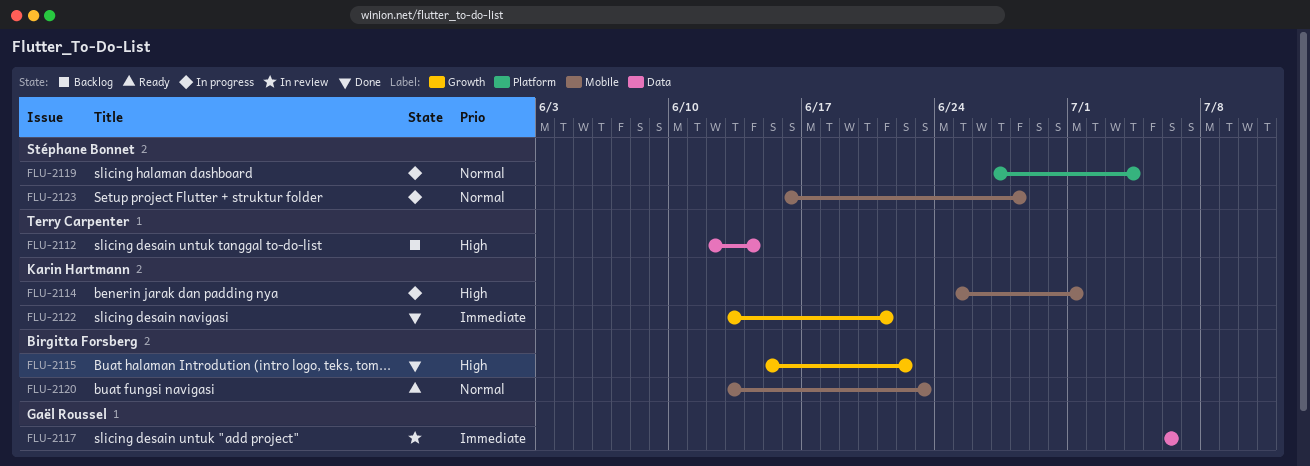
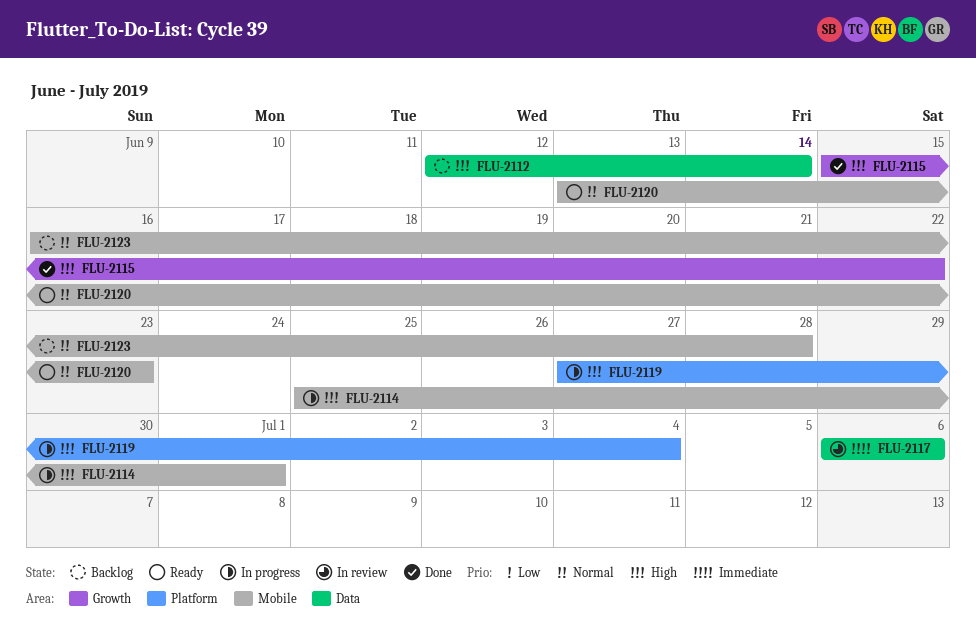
FLU-2119, priority: Normal -> High
FLU-2122: present -> none
FLU-2123, status: In progress -> Backlog

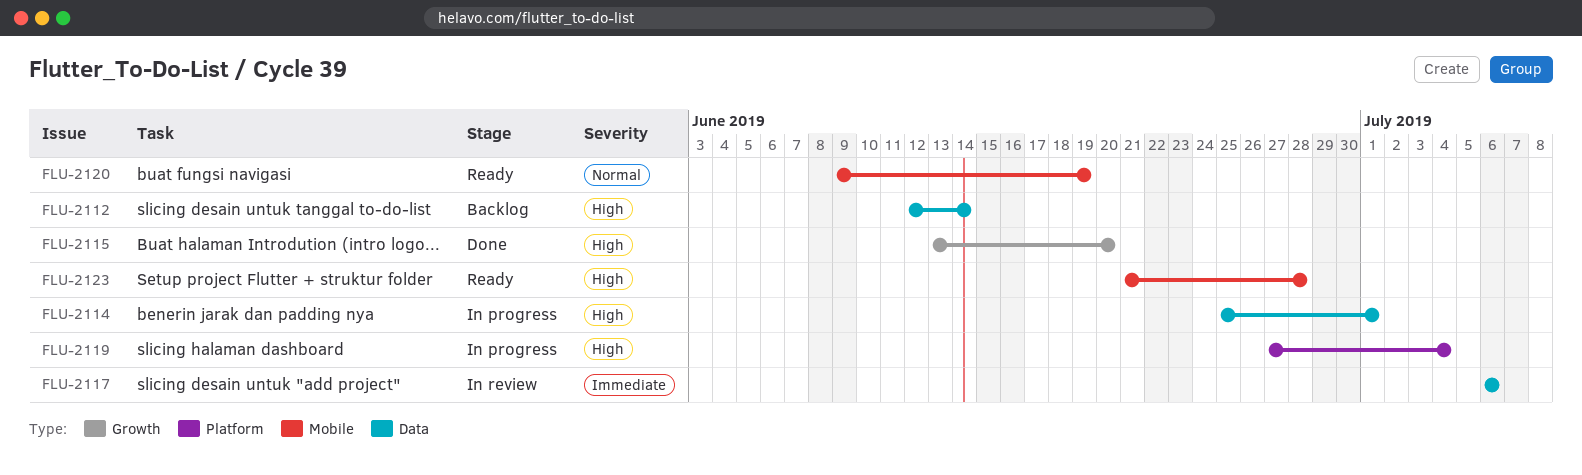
FLU-2114, label: Mobile -> Data
FLU-2115, start: Jun 15 -> Jun 13
FLU-2115, due: Jun 22 -> Jun 20
FLU-2120, start: Jun 13 -> Jun 9
FLU-2120, due: Jun 23 -> Jun 19
FLU-2123, status: Backlog -> Ready
FLU-2123, priority: Normal -> High
FLU-2123, start: Jun 16 -> Jun 21

